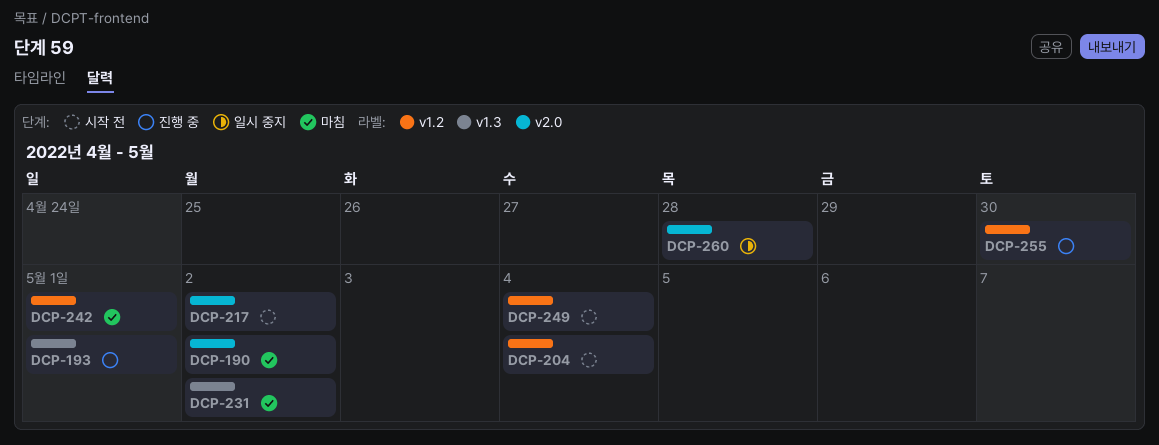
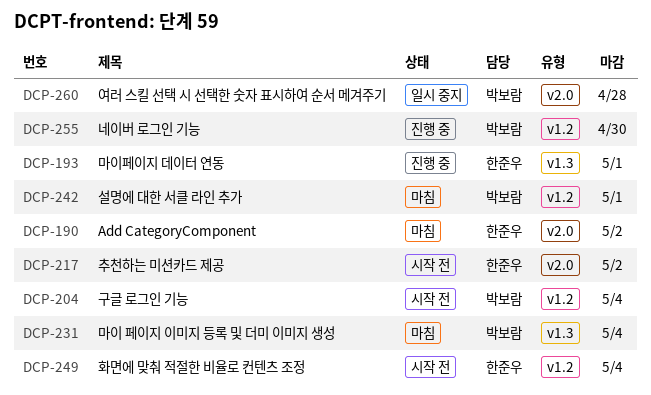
DCP-231, due: May 2 -> May 4

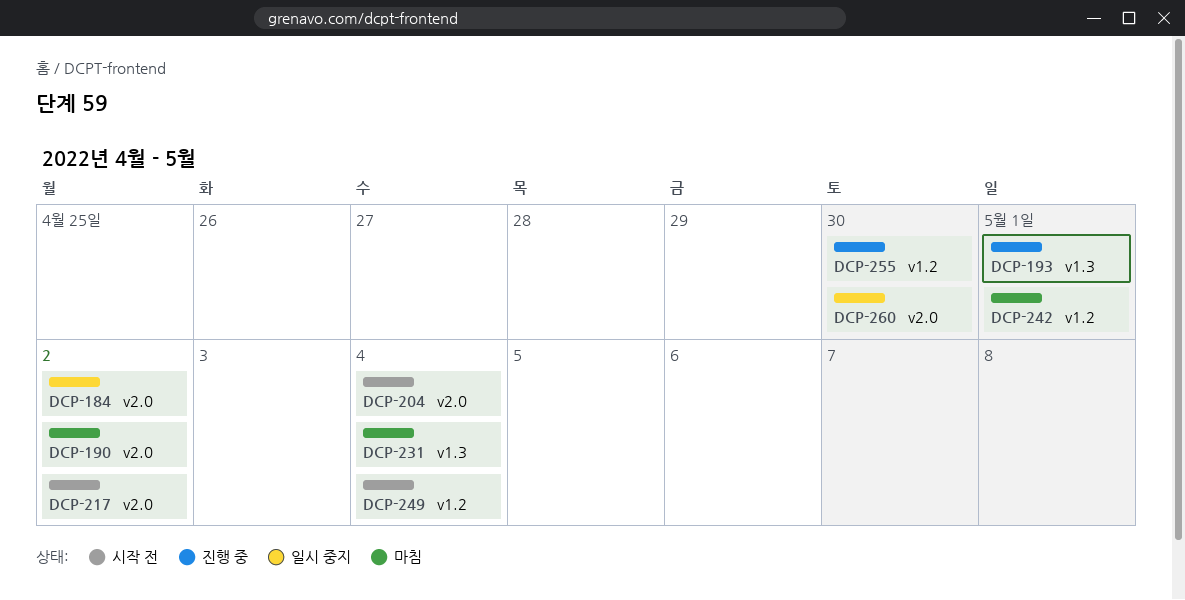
DCP-184: none -> present
DCP-204, label: v1.2 -> v2.0
DCP-260, due: Apr 28 -> Apr 30

